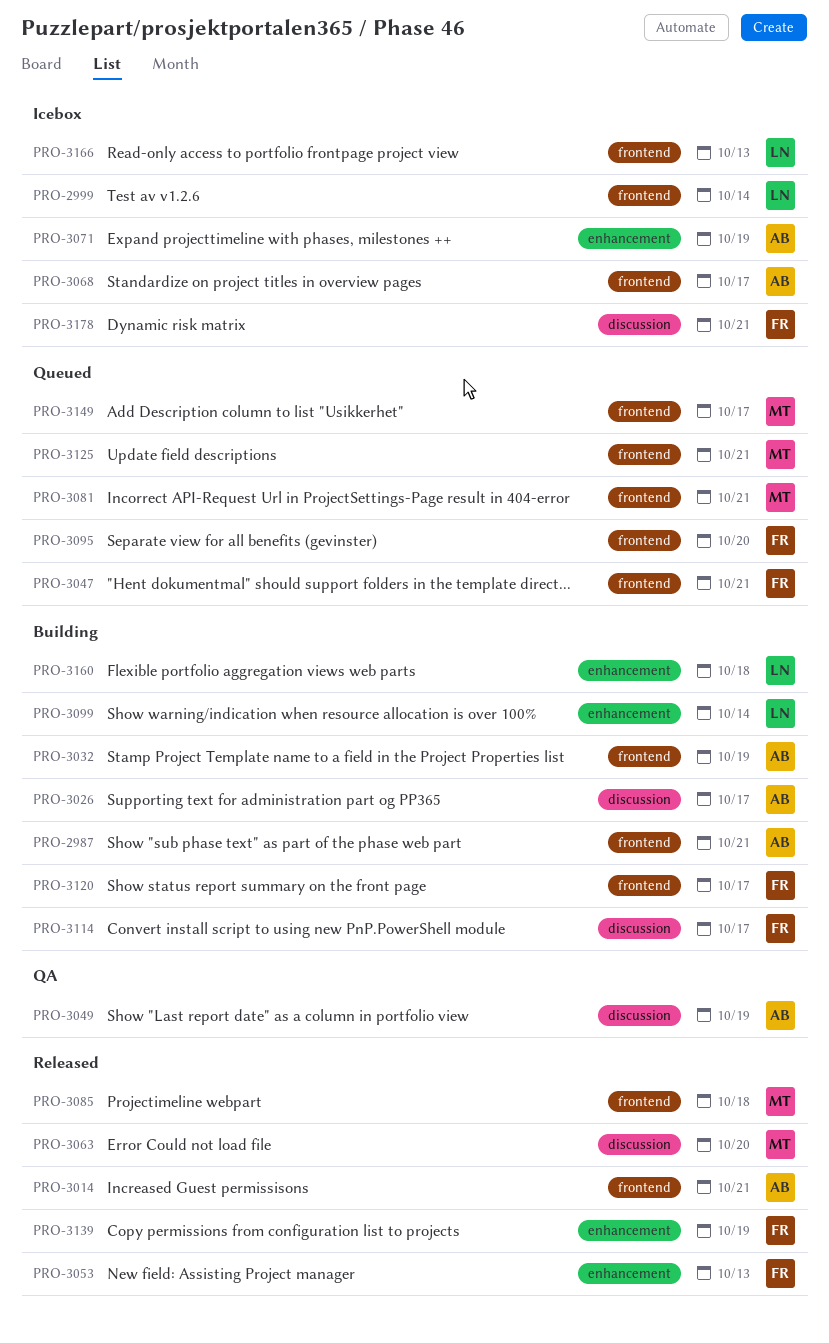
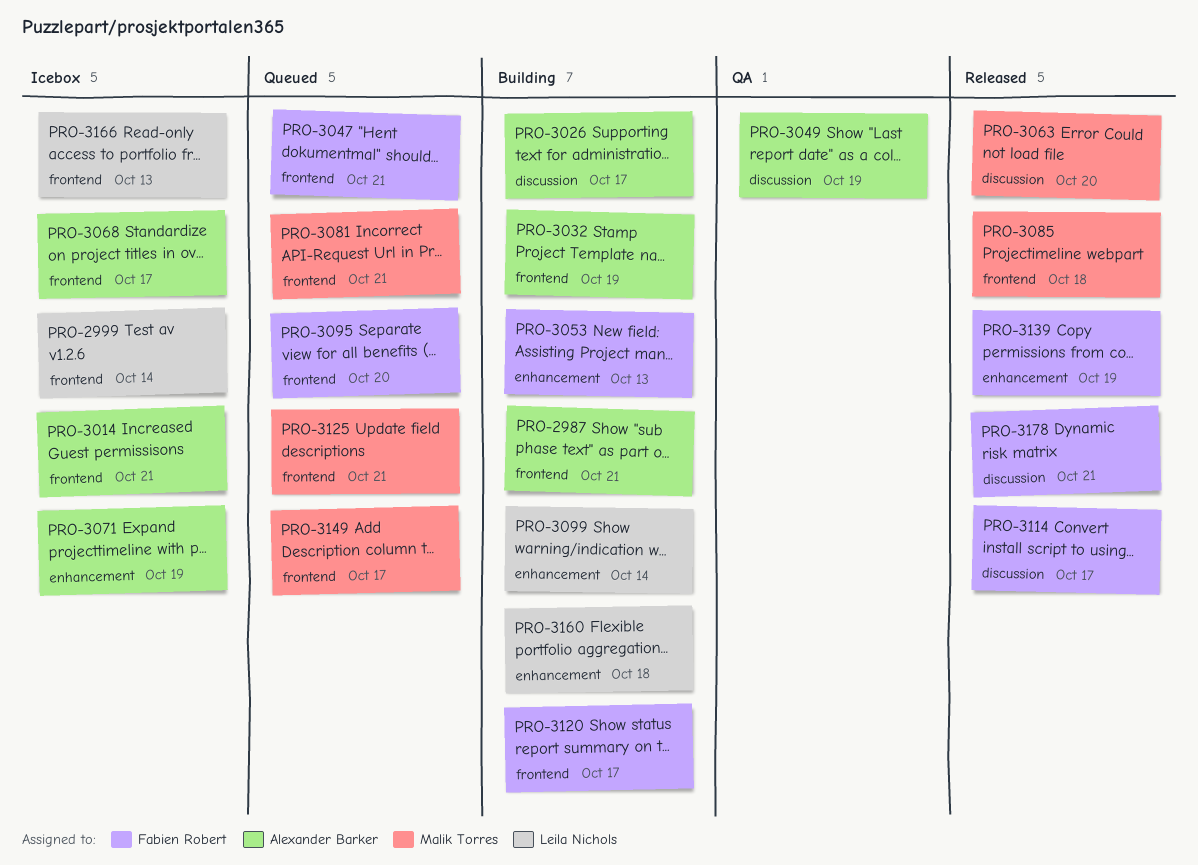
PRO-3014, status: Released -> Icebox
PRO-3053, status: Released -> Building
PRO-3114, status: Building -> Released
PRO-3178, status: Icebox -> Released

